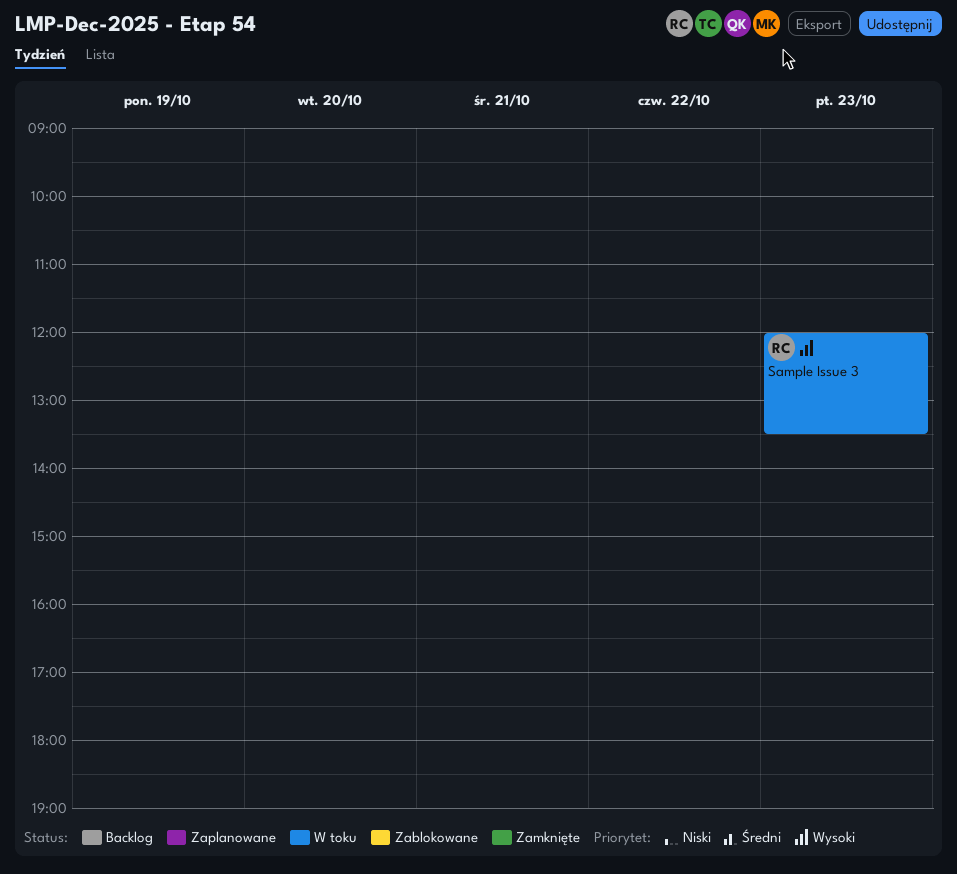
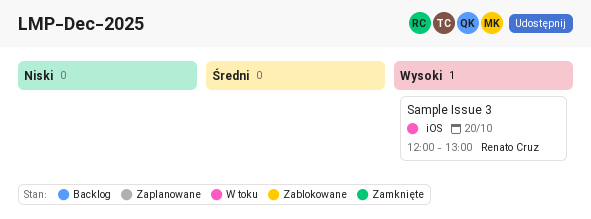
Sample Issue 3, day: Oct 23 -> Oct 20
Sample Issue 3, ends: 13:30 -> 13:00

